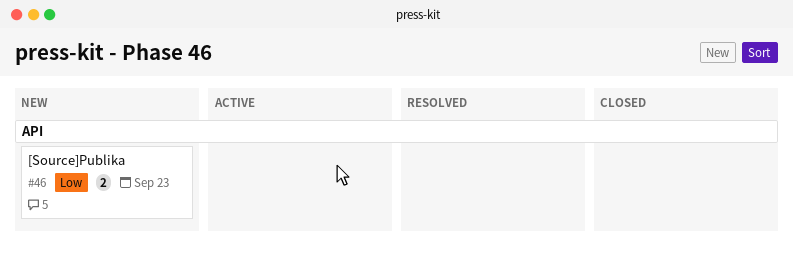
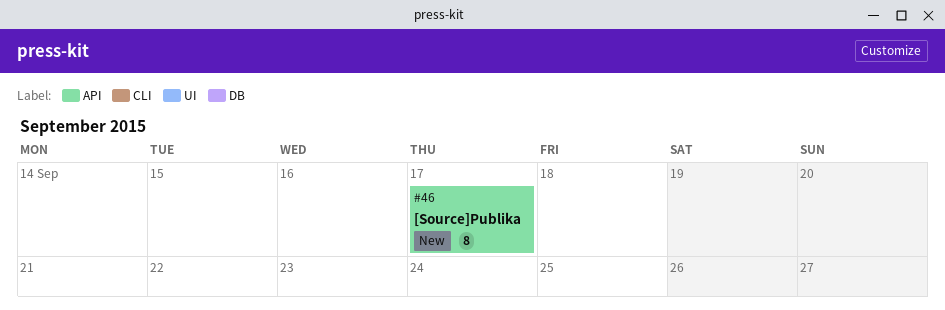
#46, estimate: 2 -> 8
#46, due: Sep 23 -> Sep 17

